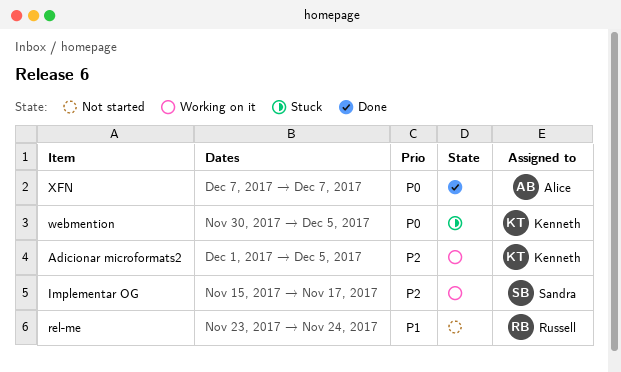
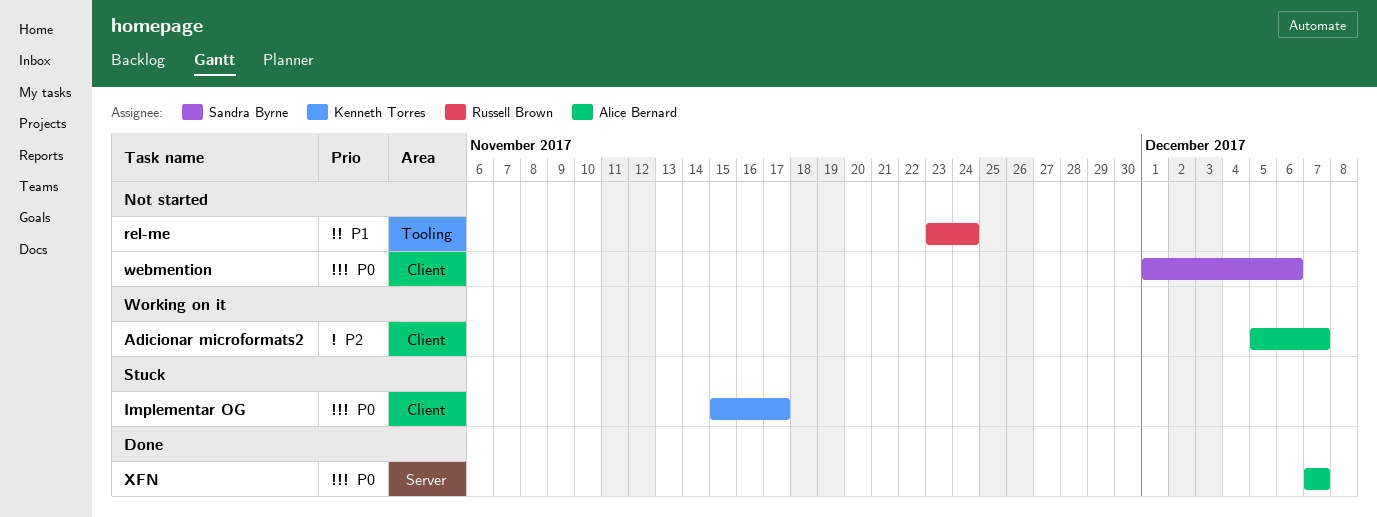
Adicionar microformats2, owner: Kenneth Torres -> Alice Bernard
Adicionar microformats2, start: Dec 1 -> Dec 5
Adicionar microformats2, due: Dec 5 -> Dec 7
Implementar OG, status: Working on it -> Stuck
Implementar OG, owner: Sandra Byrne -> Kenneth Torres
Implementar OG, priority: P2 -> P0
webmention, status: Stuck -> Not started
webmention, owner: Kenneth Torres -> Sandra Byrne
webmention, start: Nov 30 -> Dec 1
webmention, due: Dec 5 -> Dec 6

